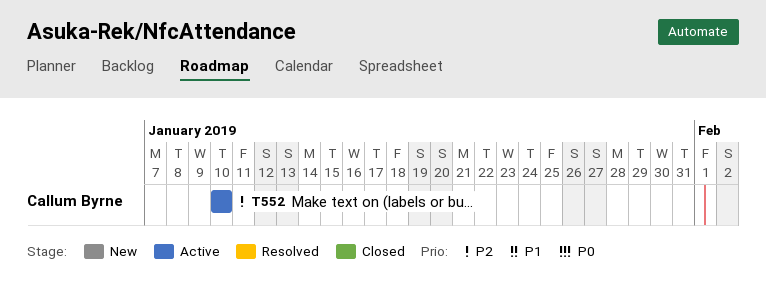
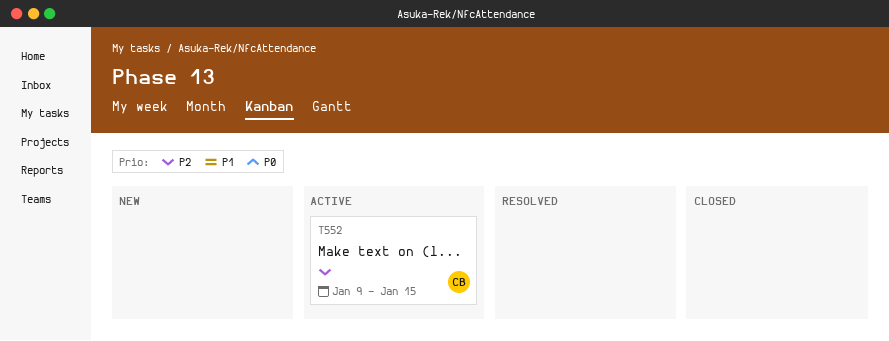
T552, start: Jan 10 -> Jan 9
T552, due: Jan 10 -> Jan 15

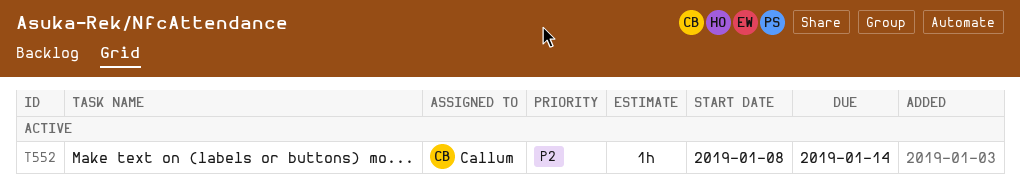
T552, start: Jan 9 -> Jan 8
T552, due: Jan 15 -> Jan 14

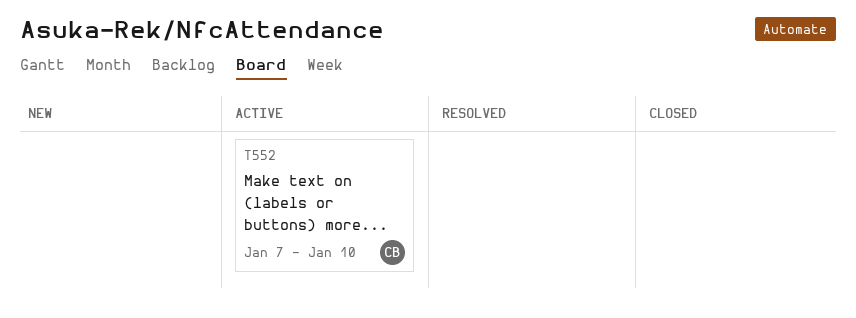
T552, start: Jan 8 -> Jan 7
T552, due: Jan 14 -> Jan 10

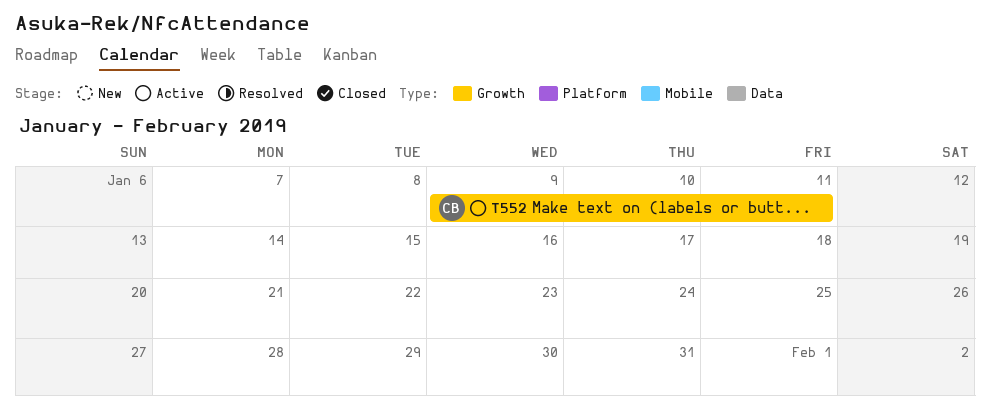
T552, start: Jan 7 -> Jan 9
T552, due: Jan 10 -> Jan 11

